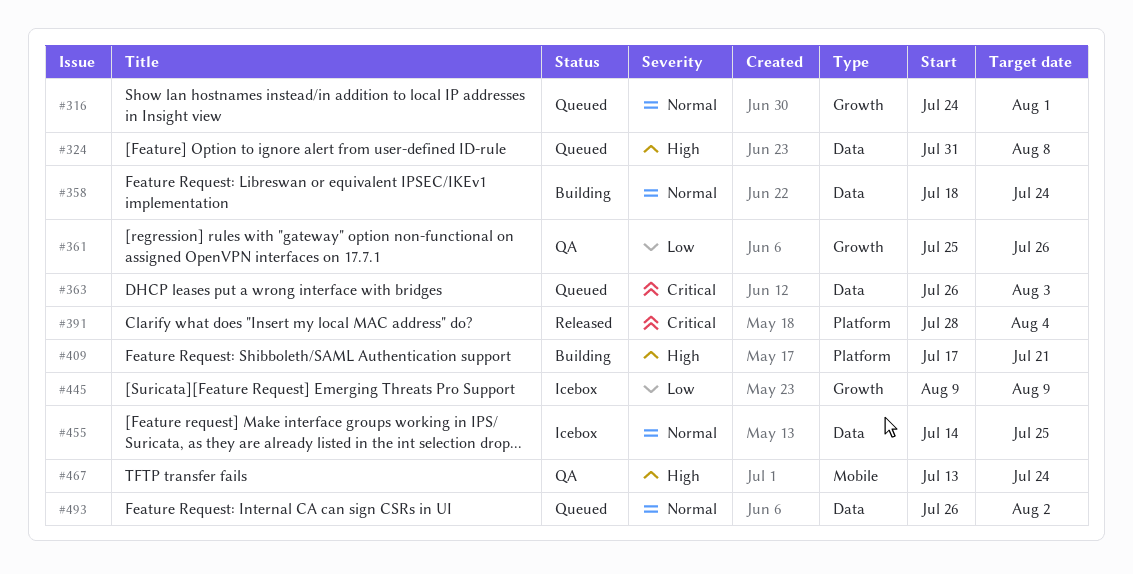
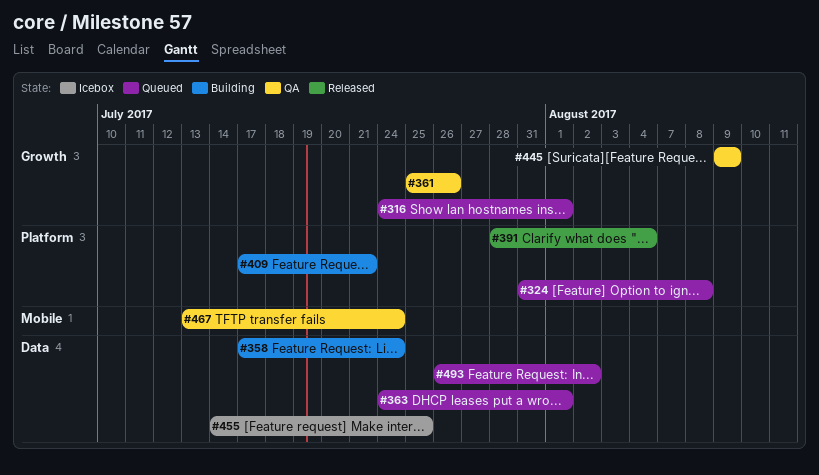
#324, label: Data -> Platform
#358, start: Jul 18 -> Jul 17
#363, start: Jul 26 -> Jul 24
#363, due: Aug 3 -> Aug 1
#445, status: Icebox -> QA

